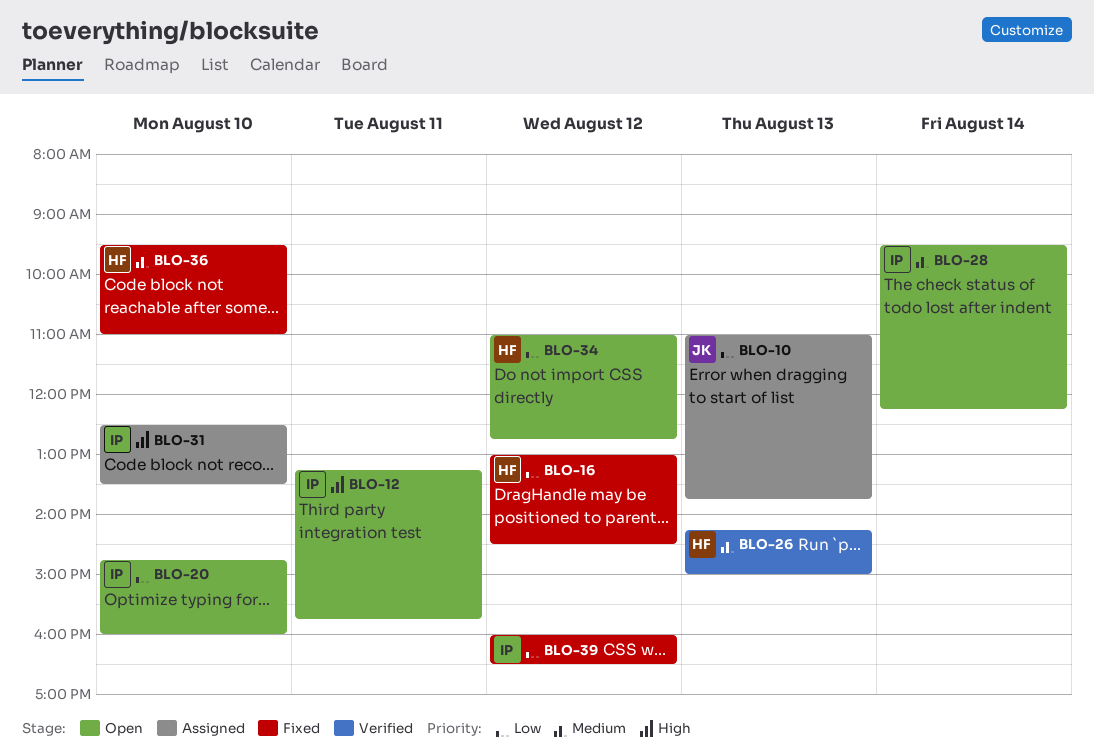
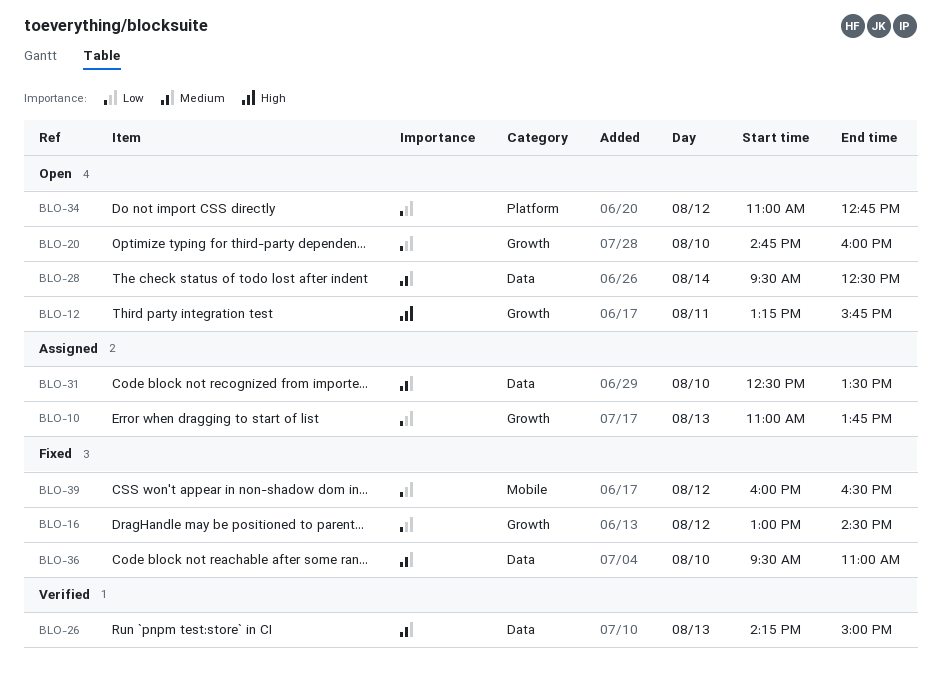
BLO-28, ends: 12:15 -> 12:30
BLO-31, priority: High -> Medium

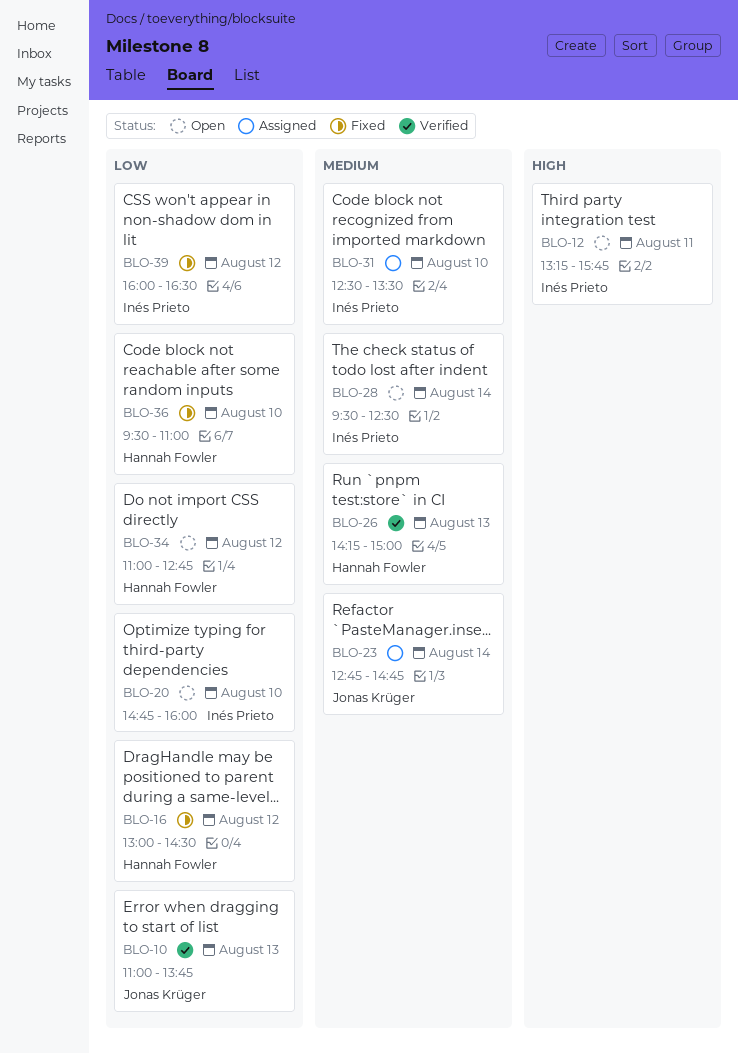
BLO-10, status: Assigned -> Verified
BLO-23: none -> present
BLO-36, priority: Medium -> Low

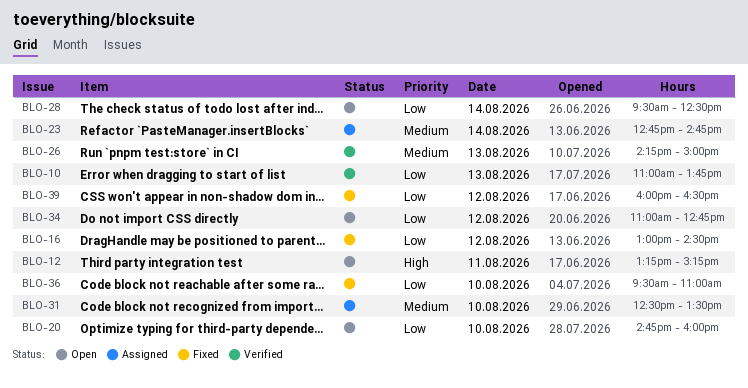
BLO-12, ends: 15:45 -> 15:15
BLO-28, priority: Medium -> Low

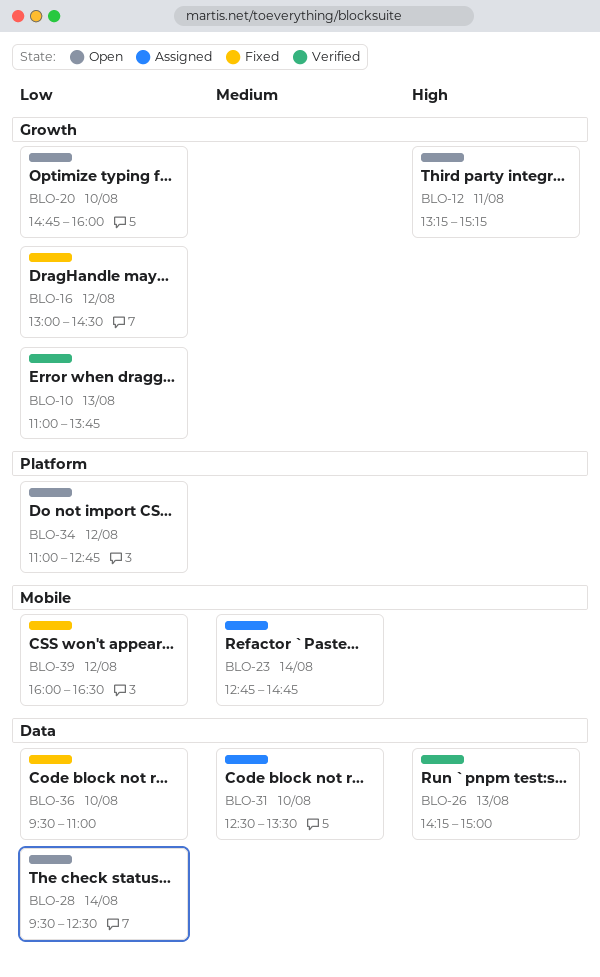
BLO-26, priority: Medium -> High

